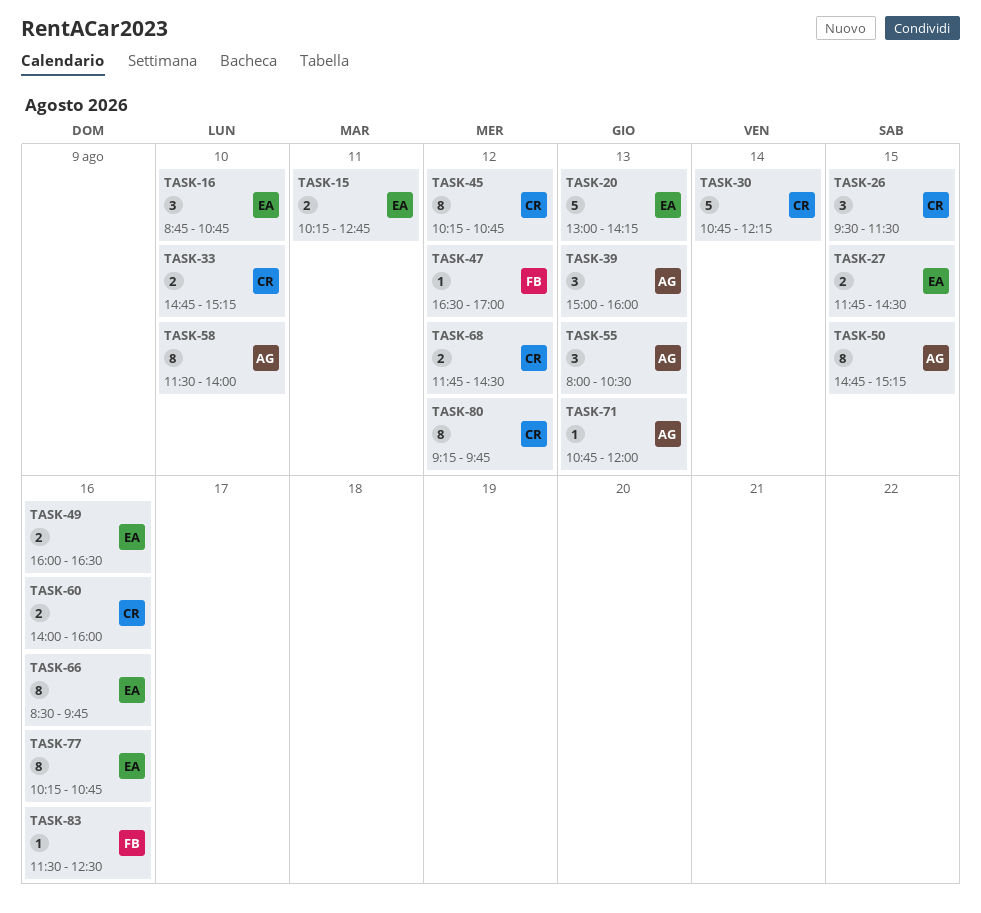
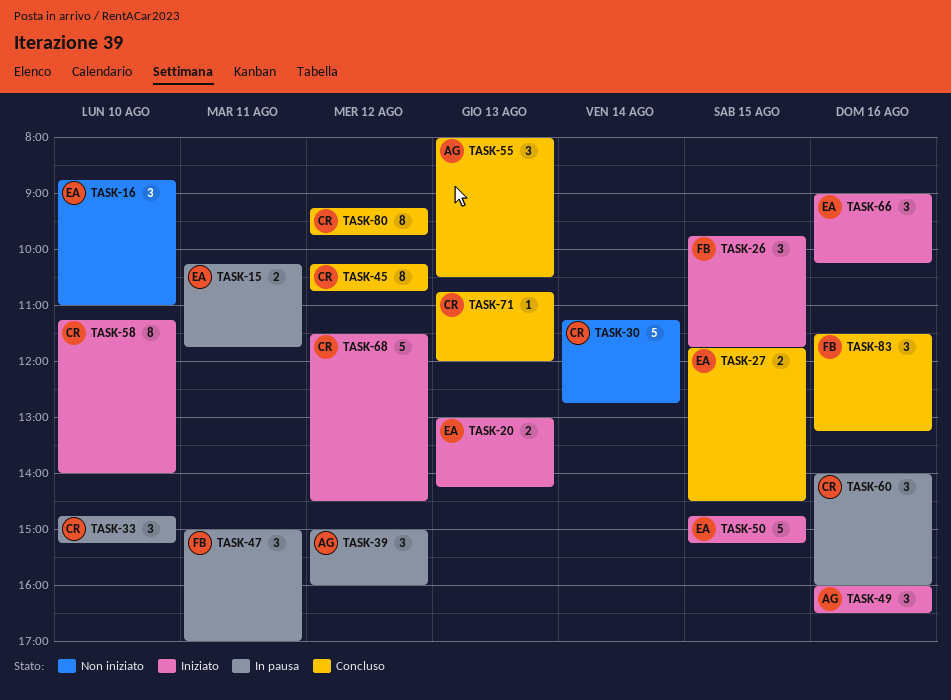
TASK-15, ends: 12:45 -> 11:45
TASK-16, ends: 10:45 -> 11:00
TASK-20, estimate: 5 -> 2
TASK-26, owner: CR -> FB
TASK-26, begins: 09:30 -> 09:45
TASK-26, ends: 11:30 -> 11:45
TASK-30, begins: 10:45 -> 11:15
TASK-30, ends: 12:15 -> 12:45
TASK-33, estimate: 2 -> 3
TASK-39, day: Aug 13 -> Aug 12
TASK-47, estimate: 1 -> 3
TASK-47, day: Aug 12 -> Aug 11
TASK-47, begins: 16:30 -> 15:00
TASK-49, owner: EA -> AG
TASK-49, estimate: 2 -> 3
TASK-50, owner: AG -> EA
TASK-50, estimate: 8 -> 5
TASK-58, owner: AG -> CR
TASK-58, begins: 11:30 -> 11:15
TASK-60, estimate: 2 -> 3
TASK-66, estimate: 8 -> 3
TASK-66, begins: 08:30 -> 09:00
TASK-66, ends: 09:45 -> 10:15
TASK-68, estimate: 2 -> 5
TASK-68, begins: 11:45 -> 11:30
TASK-71, owner: AG -> CR
TASK-77: present -> none
TASK-83, estimate: 1 -> 3
TASK-83, ends: 12:30 -> 13:15

